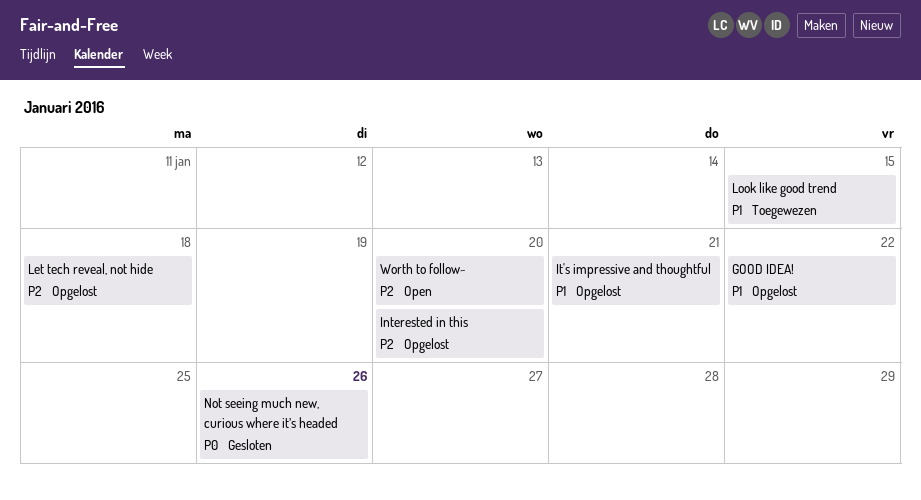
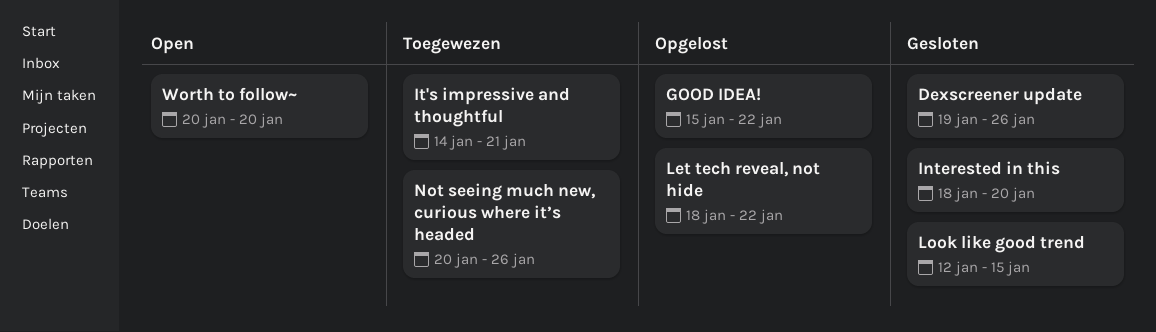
Dexscreener update: none -> present
Interested in this, status: Opgelost -> Gesloten
It's impressive and thoughtful, status: Opgelost -> Toegewezen
Let tech reveal, not hide, due: Jan 18 -> Jan 22
Look like good trend, status: Toegewezen -> Gesloten
Not seeing much new, curious where it’s headed, status: Gesloten -> Toegewezen

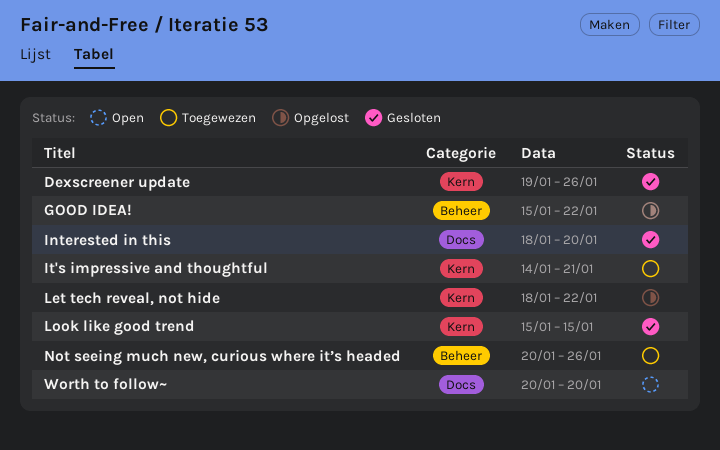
Look like good trend, start: Jan 12 -> Jan 15

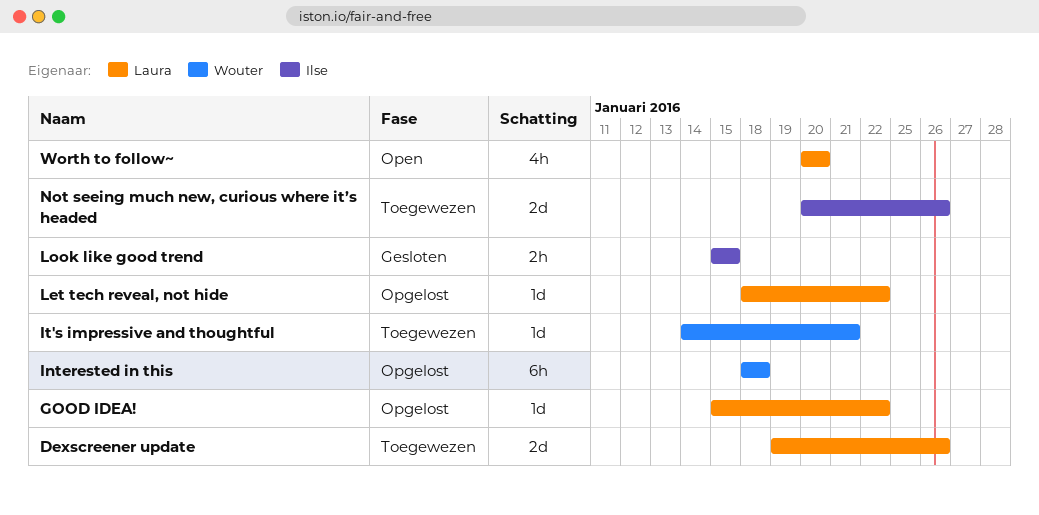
Dexscreener update, status: Gesloten -> Toegewezen
Interested in this, status: Gesloten -> Opgelost
Interested in this, due: Jan 20 -> Jan 18

